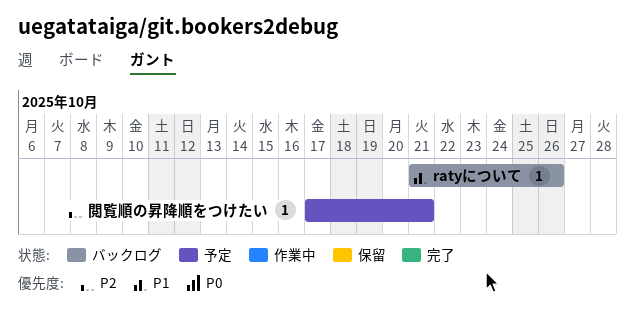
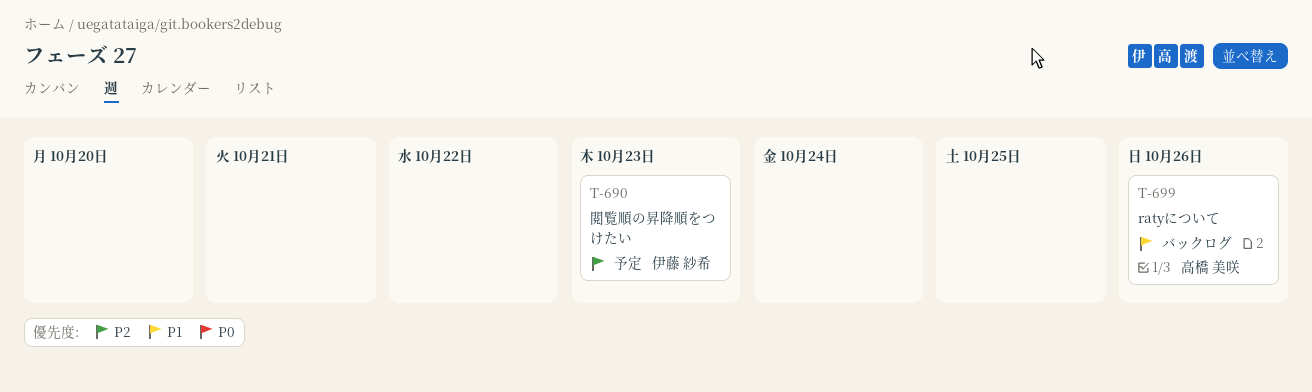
閲覧順の昇降順をつけたい, due: Oct 21 -> Oct 23

